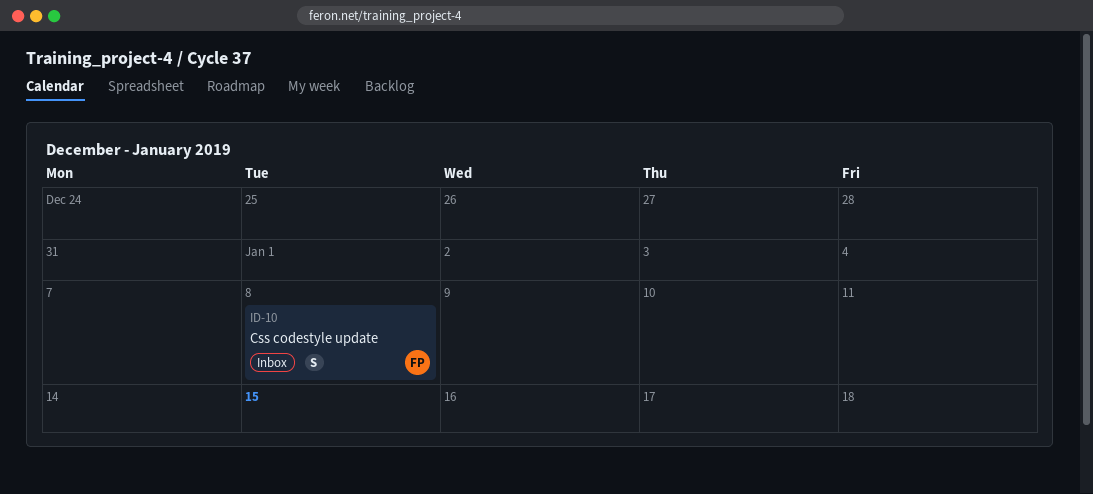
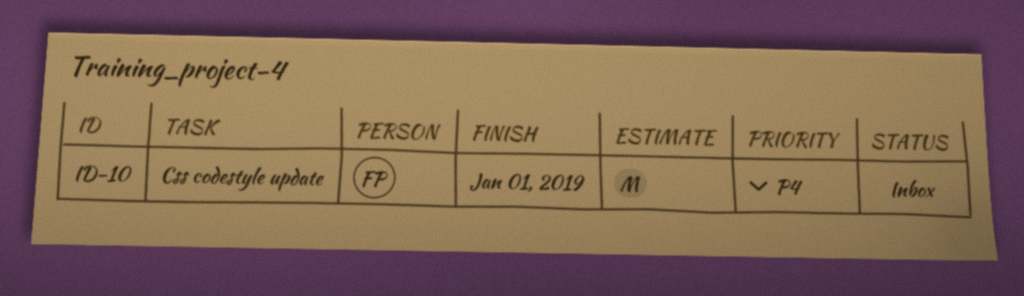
ID-10, estimate: S -> M
ID-10, due: Jan 8 -> Jan 1

